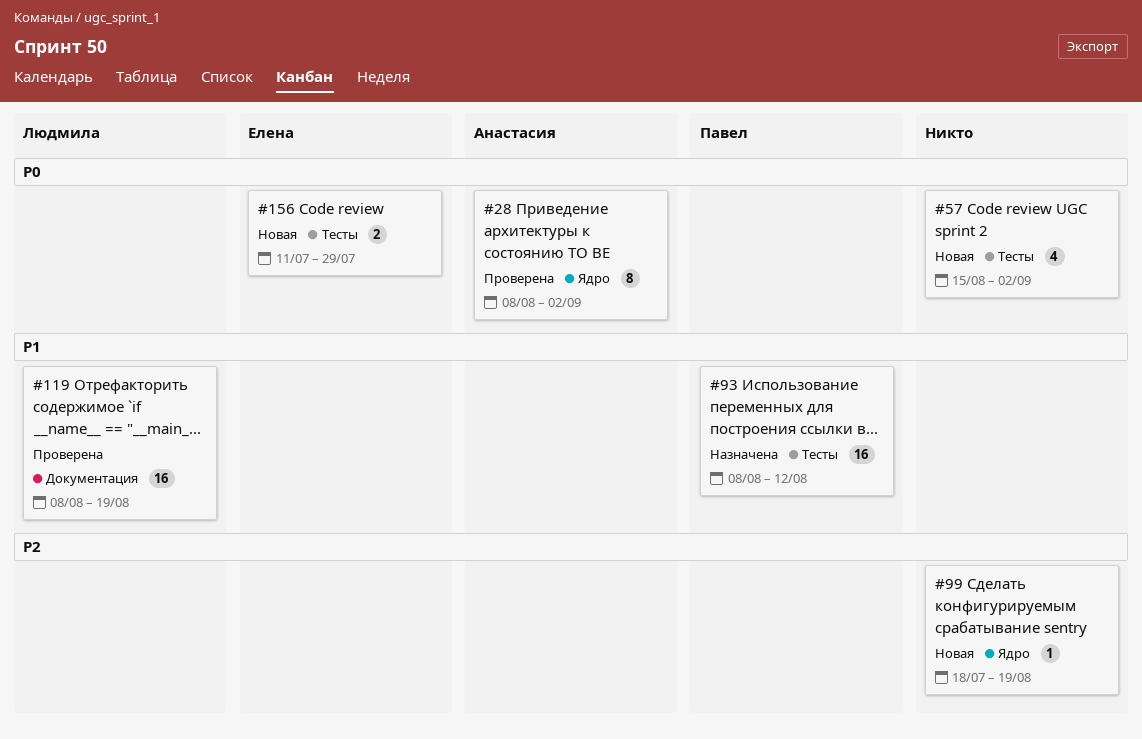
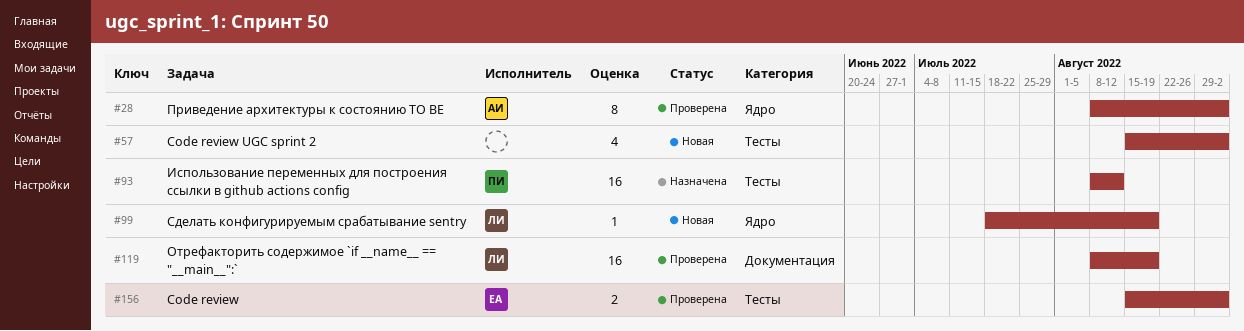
#99, owner: none -> Людмила
#156, status: Новая -> Проверена
#156, start: Jul 11 -> Aug 15
#156, due: Jul 29 -> Sep 2

